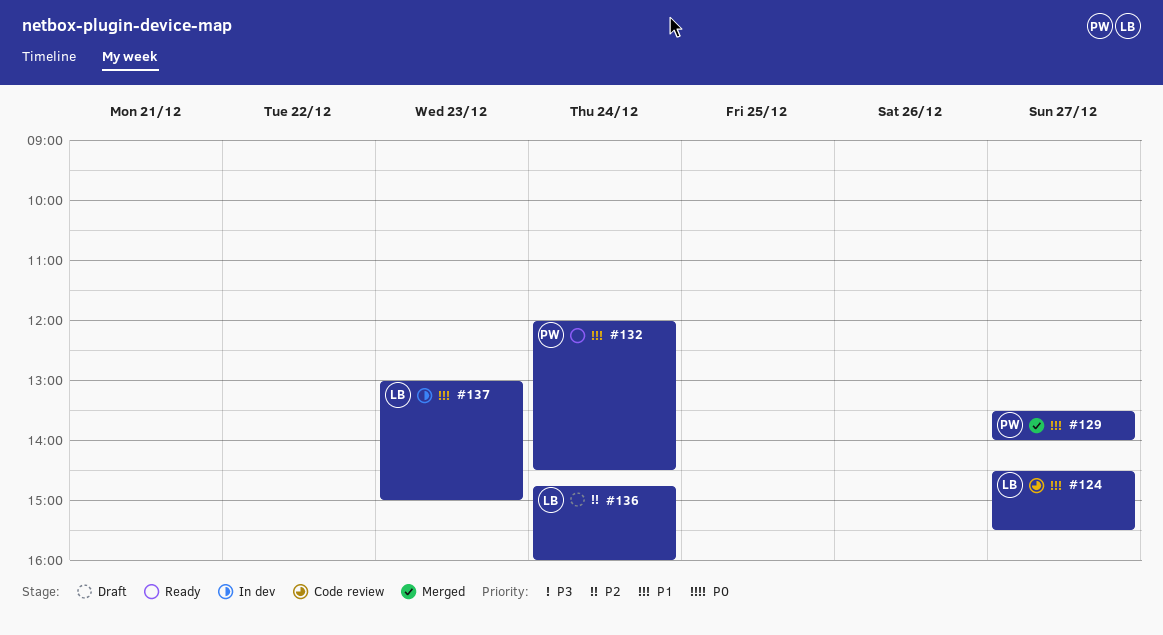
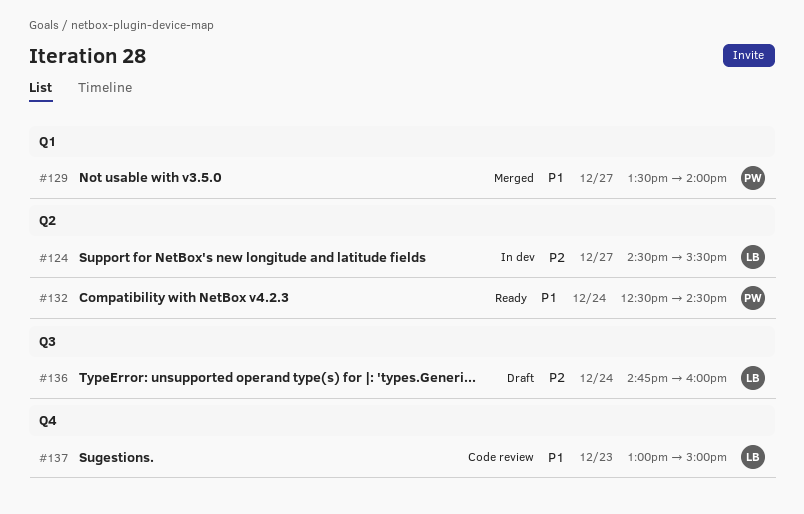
#124, status: Code review -> In dev
#124, priority: P1 -> P2
#132, begins: 12:00 -> 12:30
#137, status: In dev -> Code review

